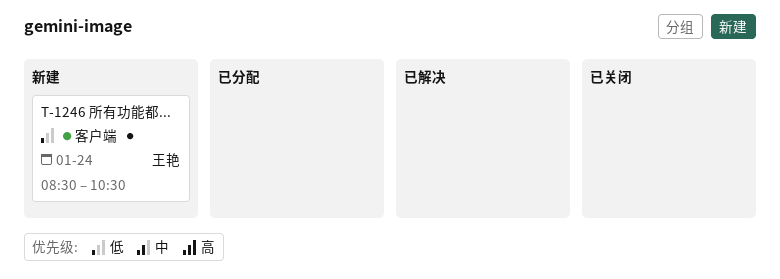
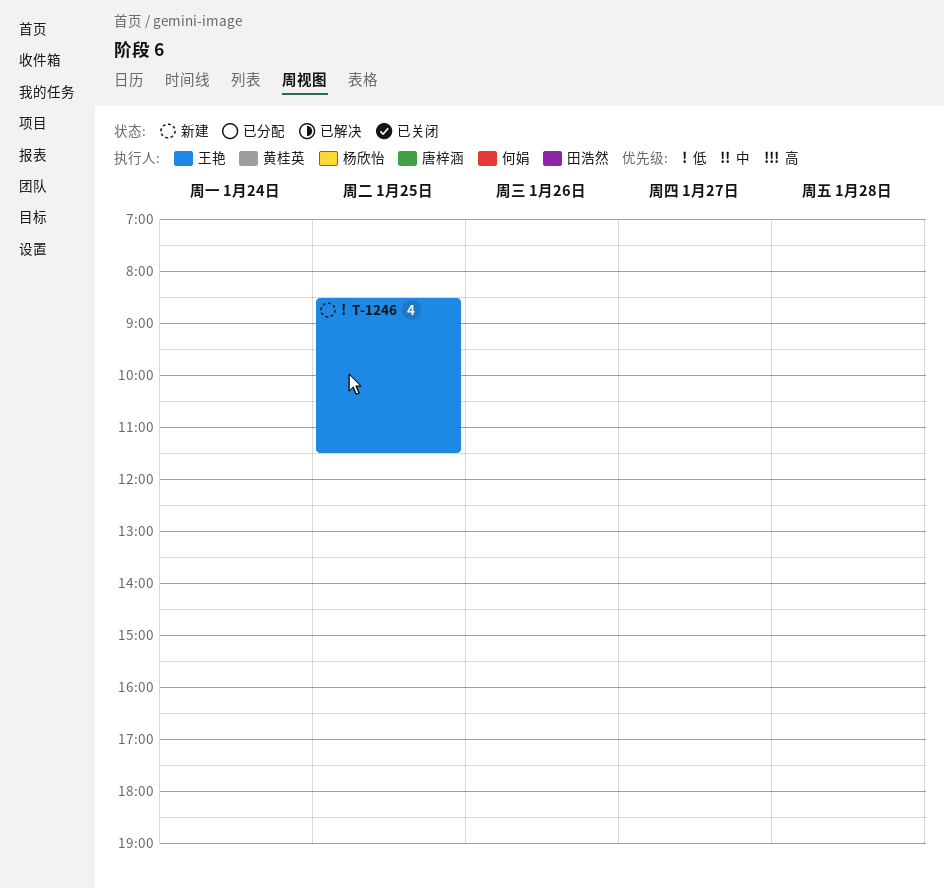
T-1246, estimate: 1 -> 4
T-1246, day: Jan 24 -> Jan 25
T-1246, ends: 10:30 -> 11:30

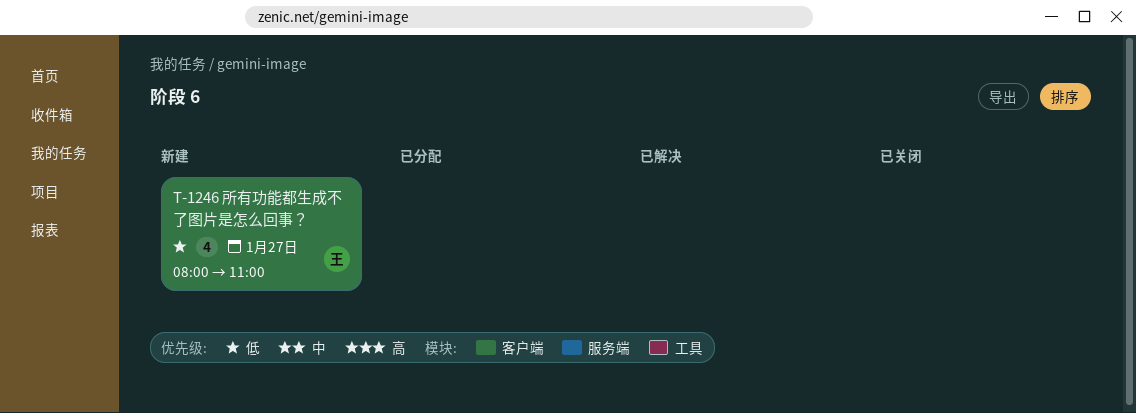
T-1246, day: Jan 25 -> Jan 27
T-1246, begins: 08:30 -> 08:00
T-1246, ends: 11:30 -> 11:00

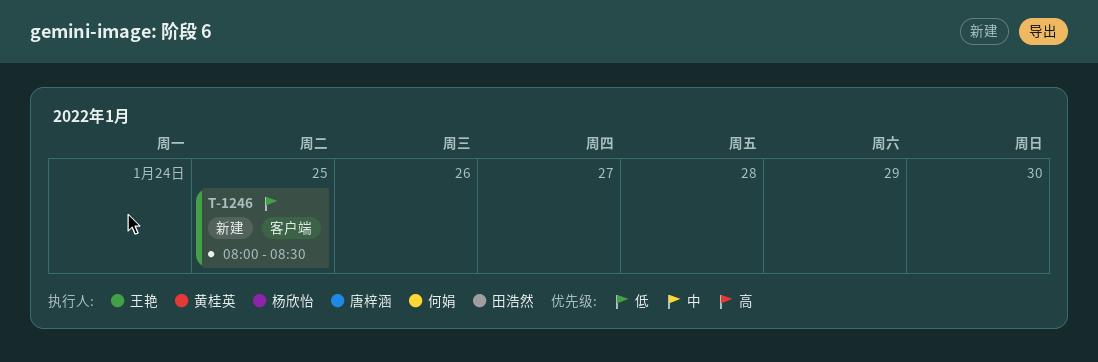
T-1246, estimate: 4 -> 1
T-1246, day: Jan 27 -> Jan 25
T-1246, ends: 11:00 -> 08:30

